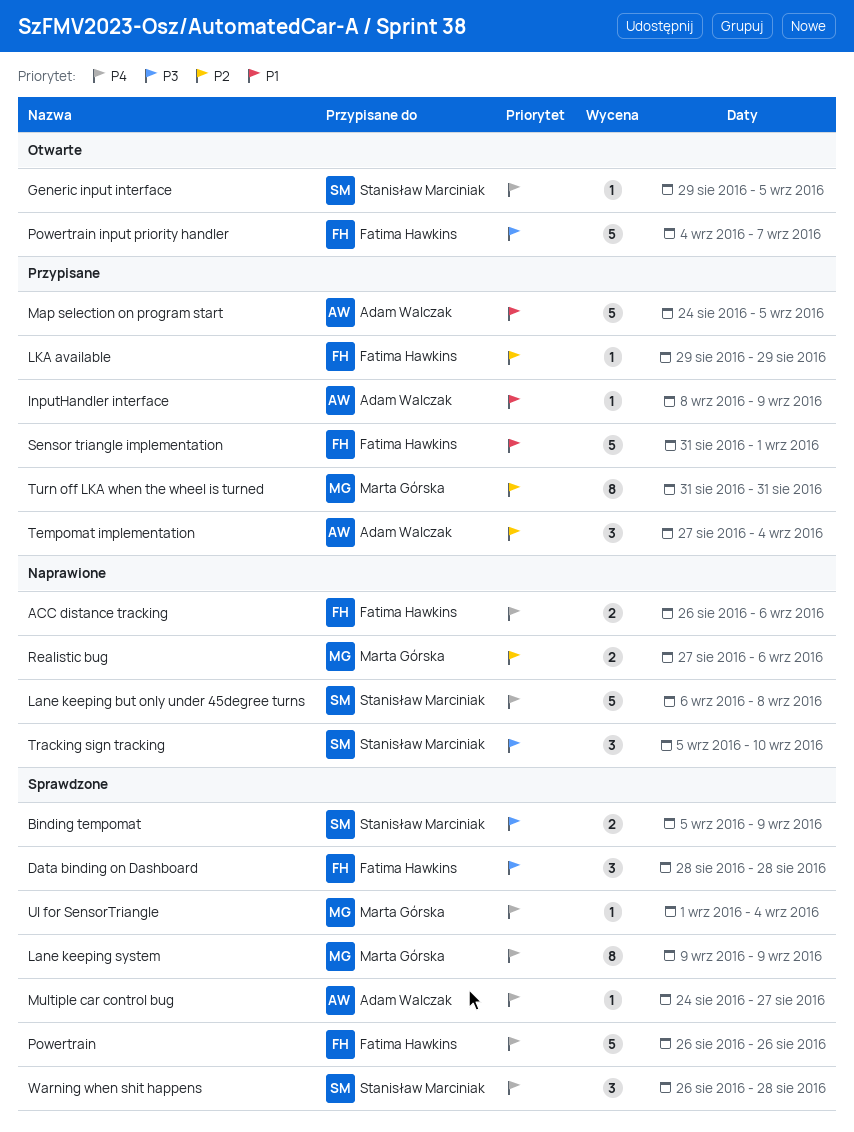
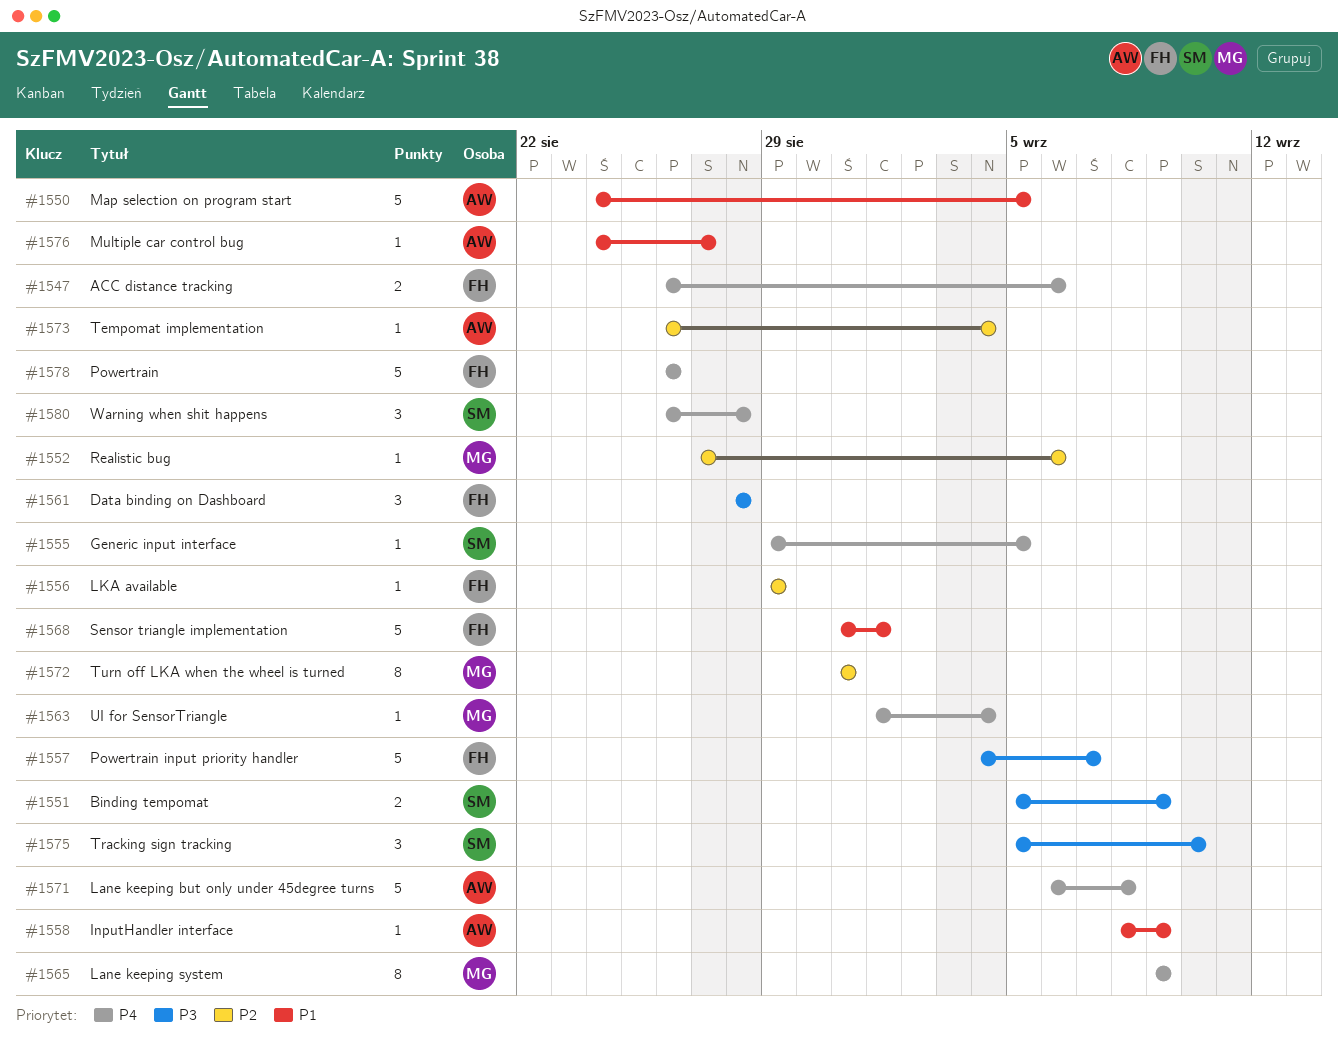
Lane keeping but only under 45degree turns, owner: Stanisław Marciniak -> Adam Walczak
Multiple car control bug, priority: P4 -> P1
Realistic bug, estimate: 2 -> 1
Tempomat implementation, estimate: 3 -> 1
Tempomat implementation, start: Aug 27 -> Aug 26

